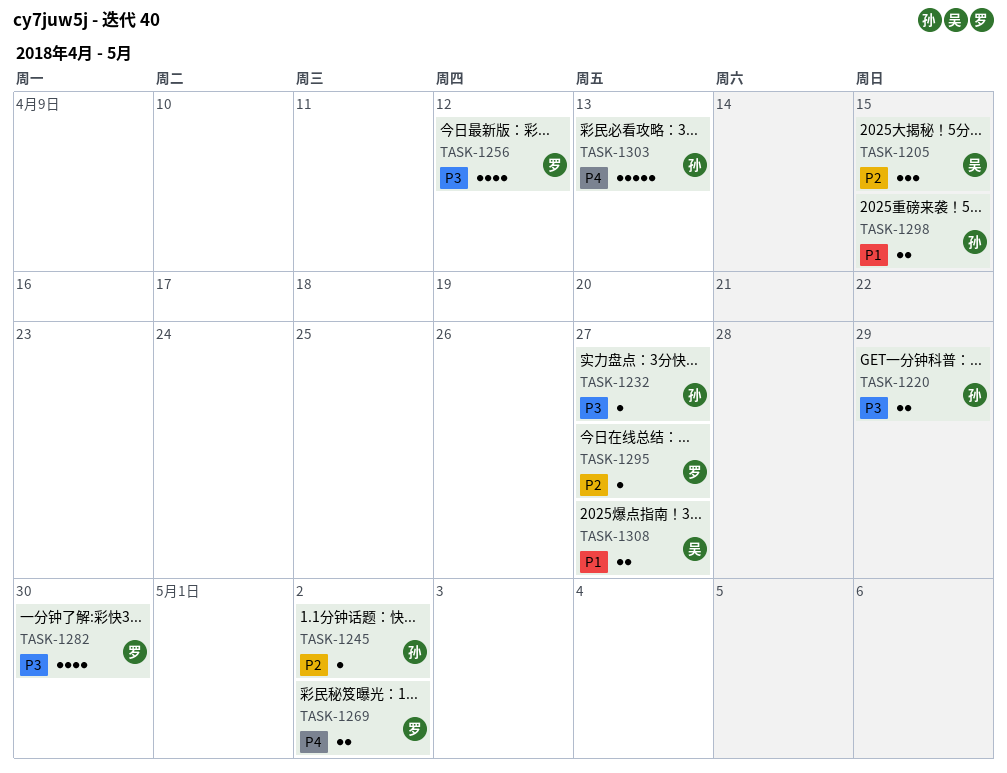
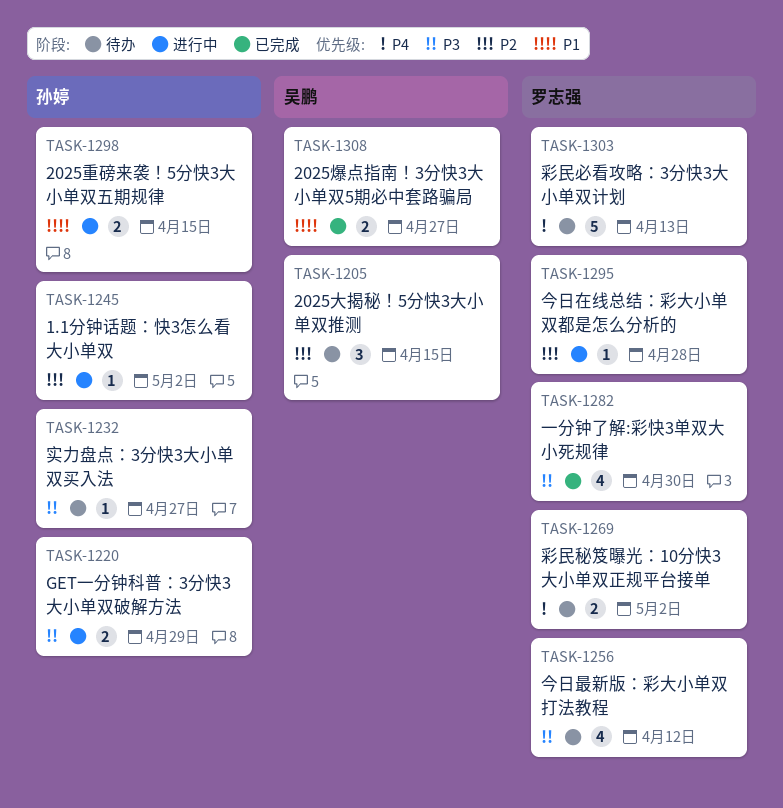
TASK-1295, due: Apr 27 -> Apr 28
TASK-1303, owner: 孙婷 -> 罗志强

